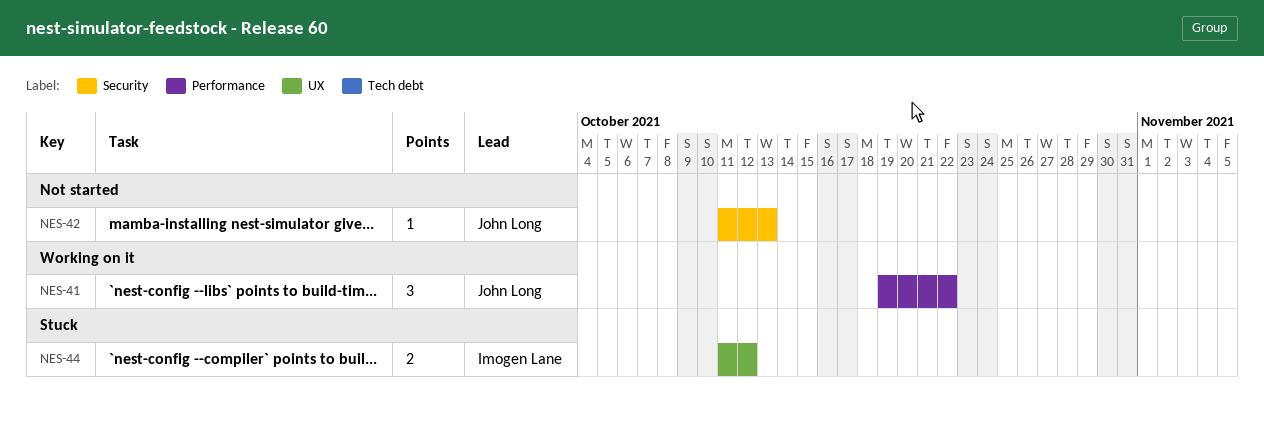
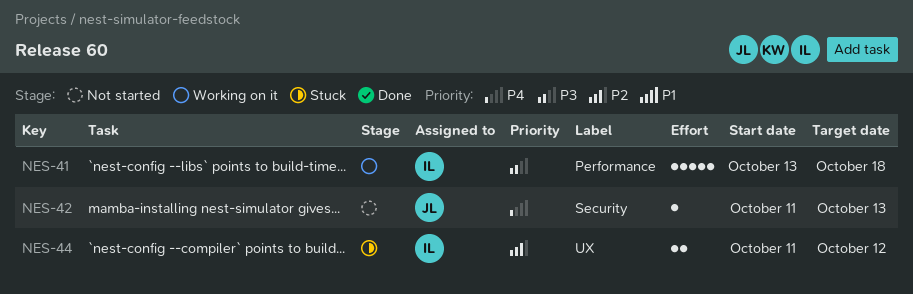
NES-41, owner: John Long -> Imogen Lane
NES-41, estimate: 3 -> 5
NES-41, start: Oct 19 -> Oct 13
NES-41, due: Oct 22 -> Oct 18

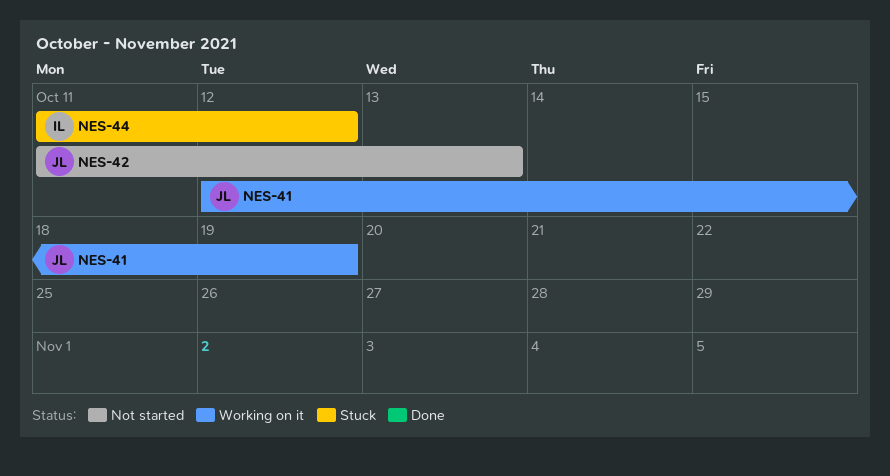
NES-41, owner: IL -> JL
NES-41, start: Oct 13 -> Oct 12
NES-41, due: Oct 18 -> Oct 19

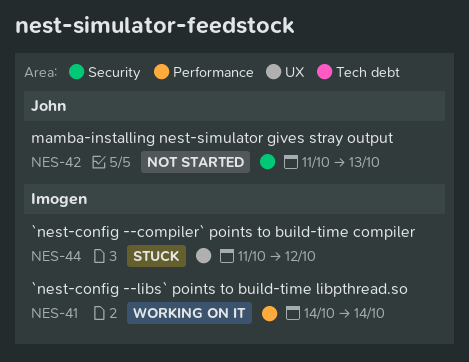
NES-41, owner: John -> Imogen
NES-41, start: Oct 12 -> Oct 14
NES-41, due: Oct 19 -> Oct 14

